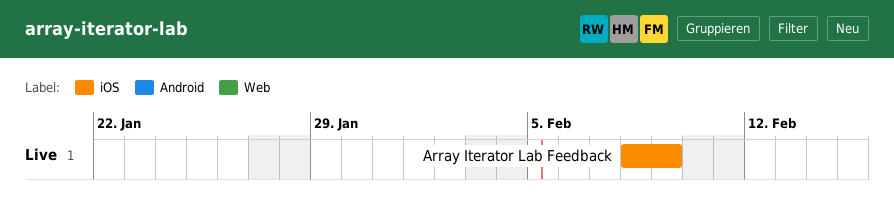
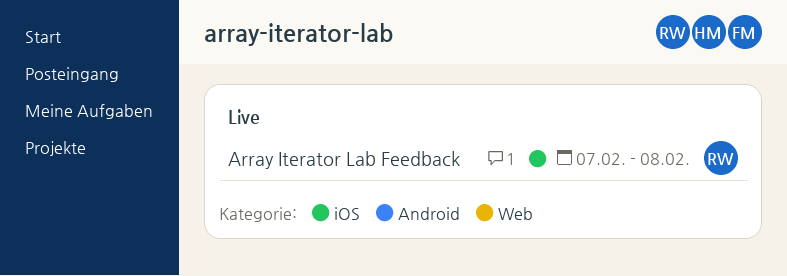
Array Iterator Lab Feedback, start: Feb 8 -> Feb 7
Array Iterator Lab Feedback, due: Feb 9 -> Feb 8

